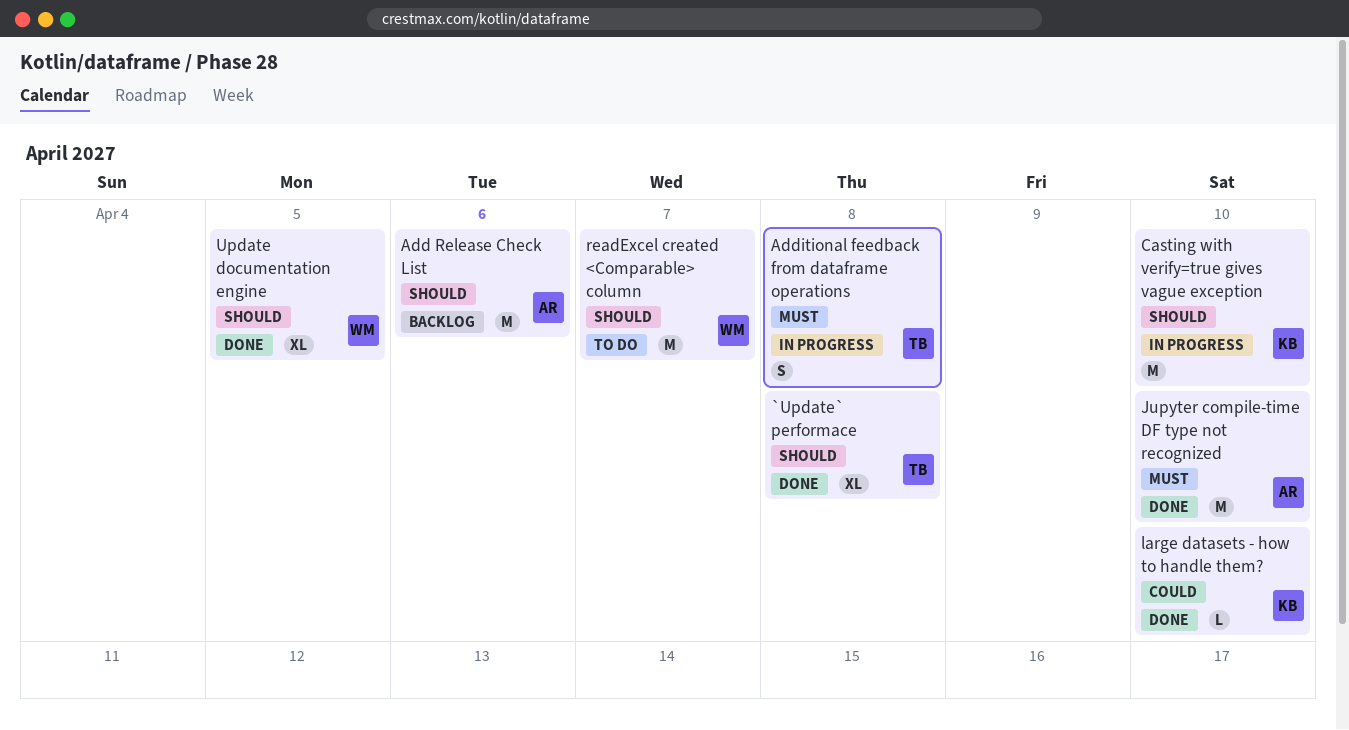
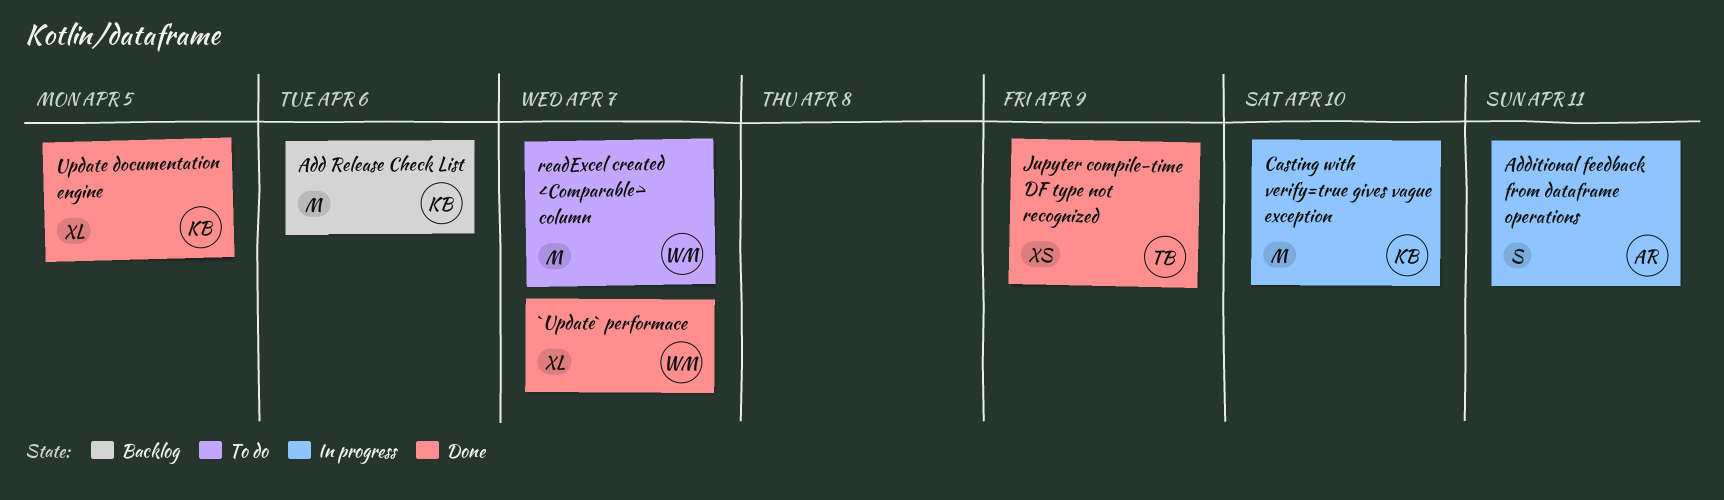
`Update` performace, owner: TB -> WM
`Update` performace, due: Apr 8 -> Apr 7
Add Release Check List, owner: AR -> KB
Additional feedback from dataframe operations, owner: TB -> AR
Additional feedback from dataframe operations, due: Apr 8 -> Apr 11
Jupyter compile-time DF type not recognized, owner: AR -> TB
Jupyter compile-time DF type not recognized, estimate: M -> XS
Jupyter compile-time DF type not recognized, due: Apr 10 -> Apr 9
large datasets - how to handle them?: present -> none
Update documentation engine, owner: WM -> KB

